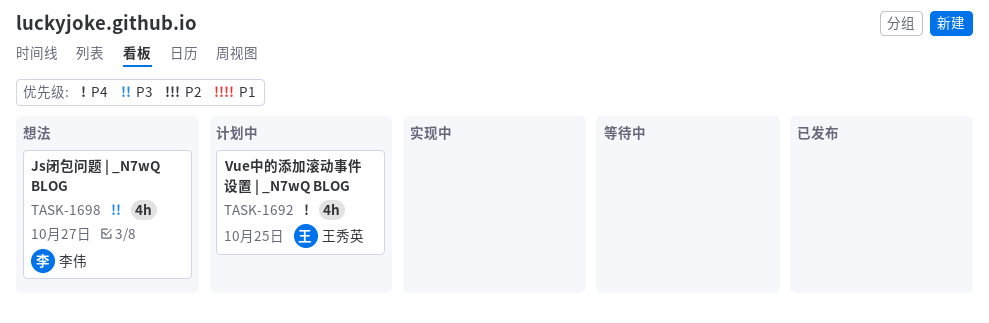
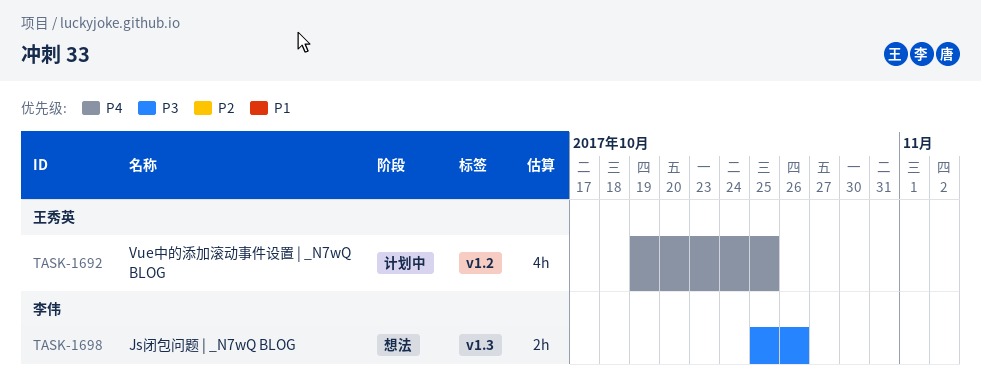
TASK-1698, estimate: 4h -> 2h
TASK-1698, due: Oct 27 -> Oct 26

